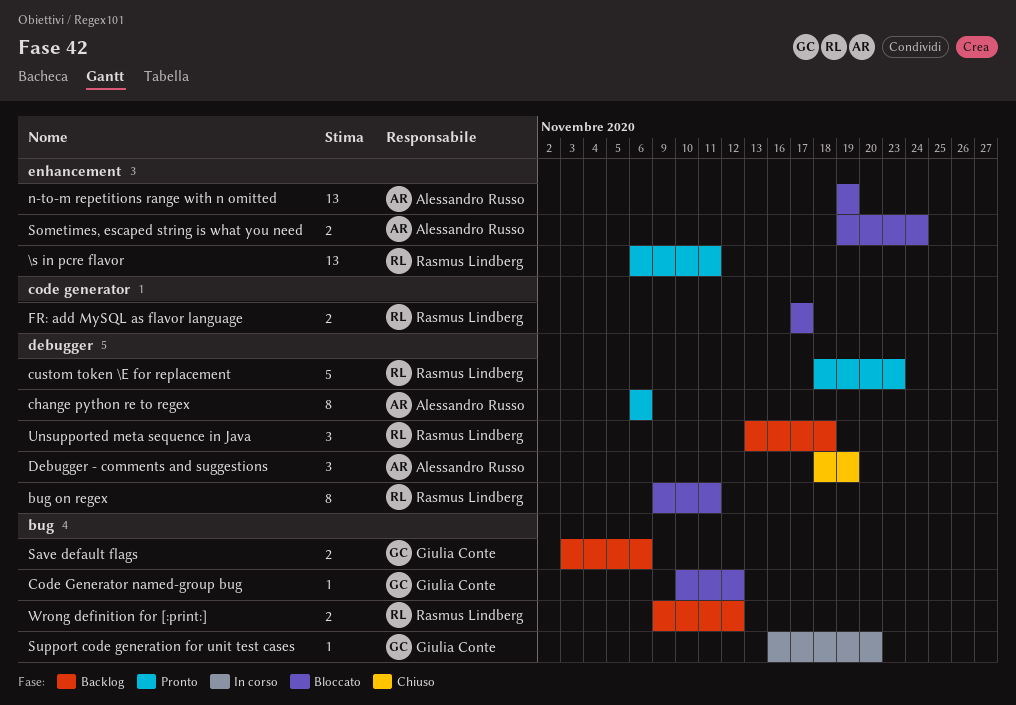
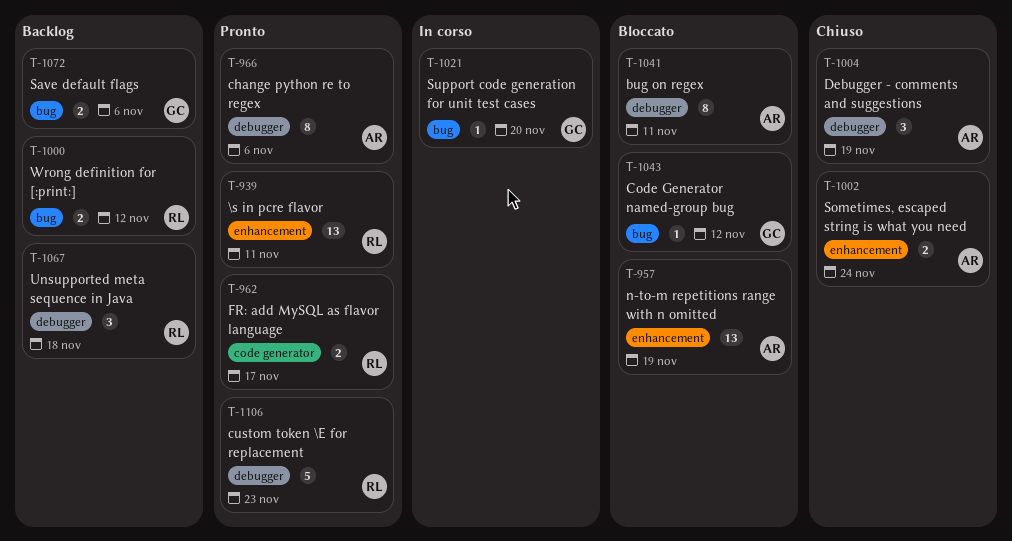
bug on regex, owner: Rasmus Lindberg -> Alessandro Russo
FR: add MySQL as flavor language, status: Bloccato -> Pronto
Sometimes, escaped string is what you need, status: Bloccato -> Chiuso

